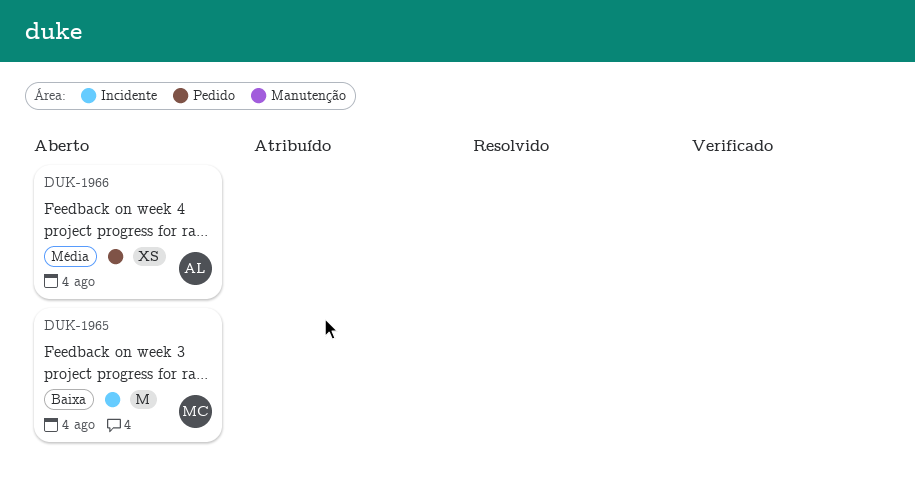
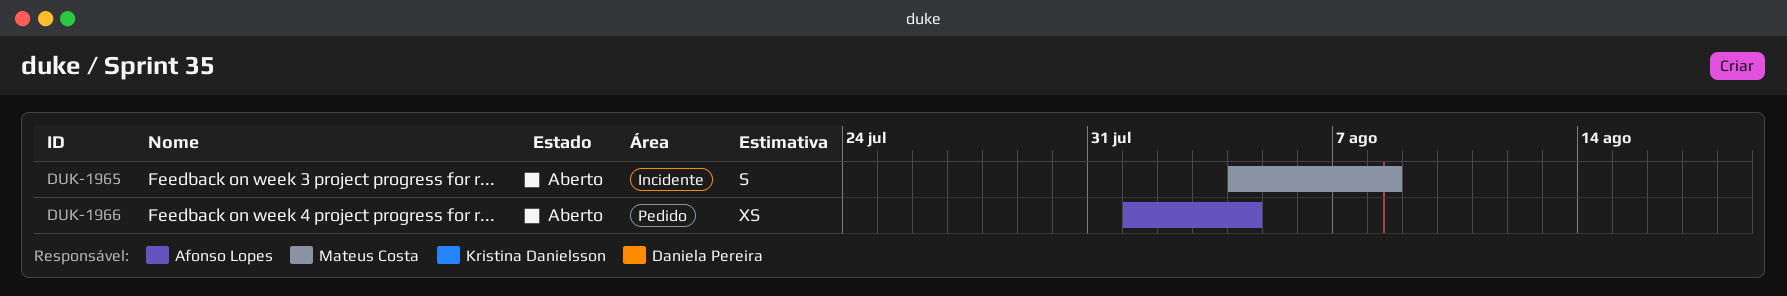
DUK-1965, estimate: M -> S
DUK-1965, due: Aug 4 -> Aug 8

